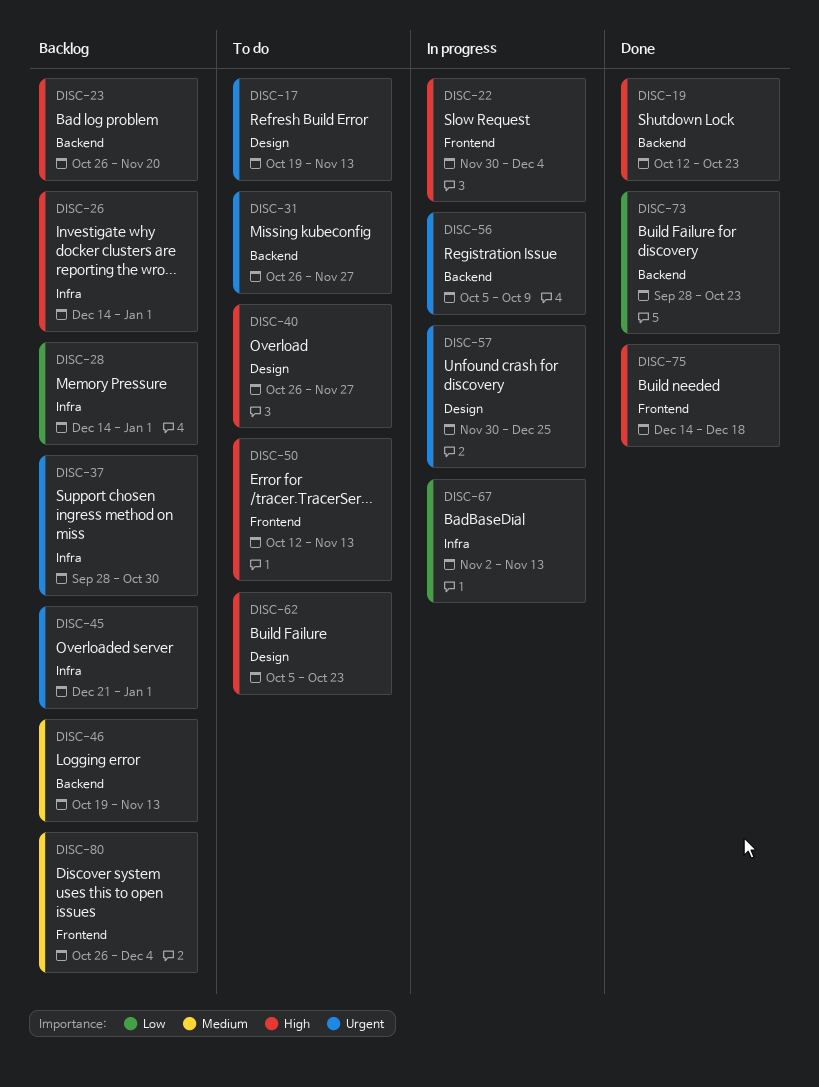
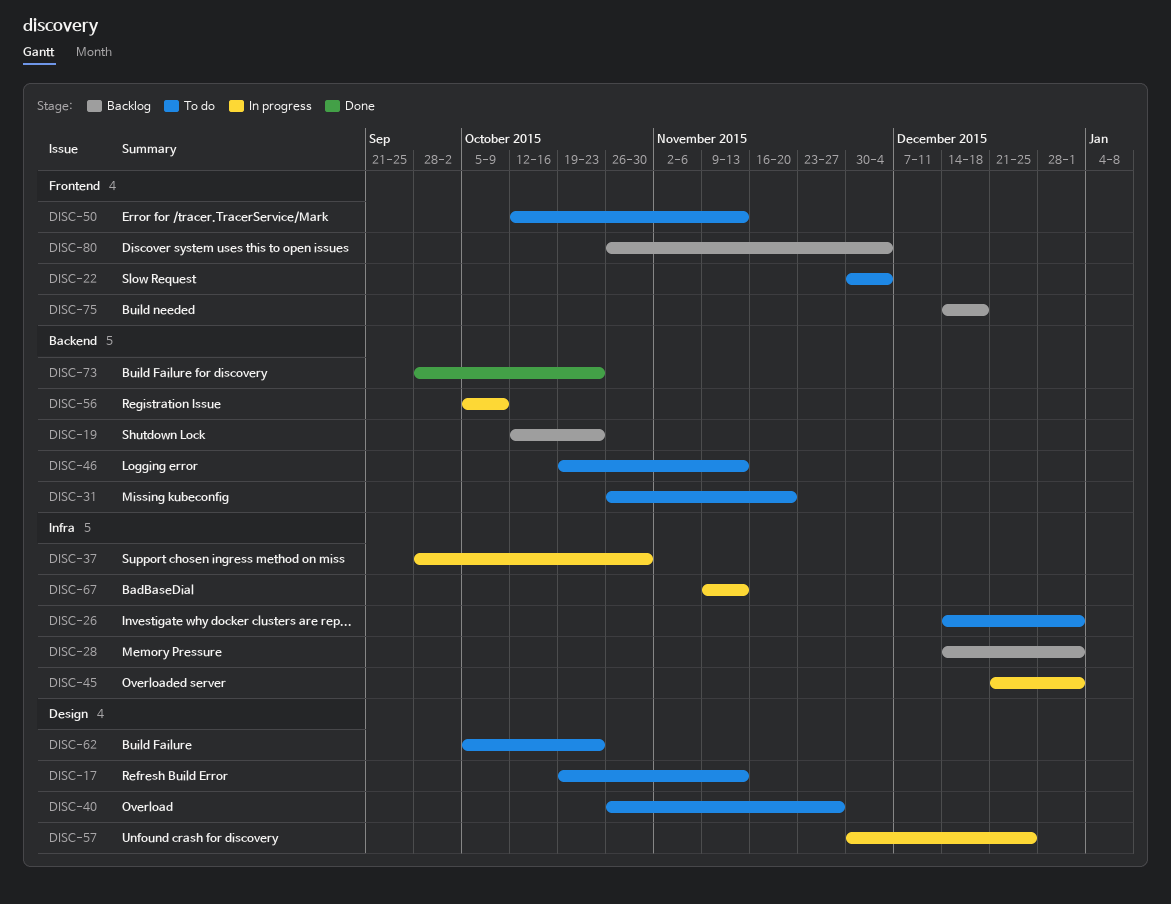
DISC-19, status: Done -> Backlog
DISC-22, status: In progress -> To do
DISC-23: present -> none
DISC-26, status: Backlog -> To do
DISC-31, due: Nov 27 -> Nov 20
DISC-37, status: Backlog -> In progress
DISC-45, status: Backlog -> In progress
DISC-46, status: Backlog -> To do
DISC-67, start: Nov 2 -> Nov 9
DISC-75, status: Done -> Backlog

